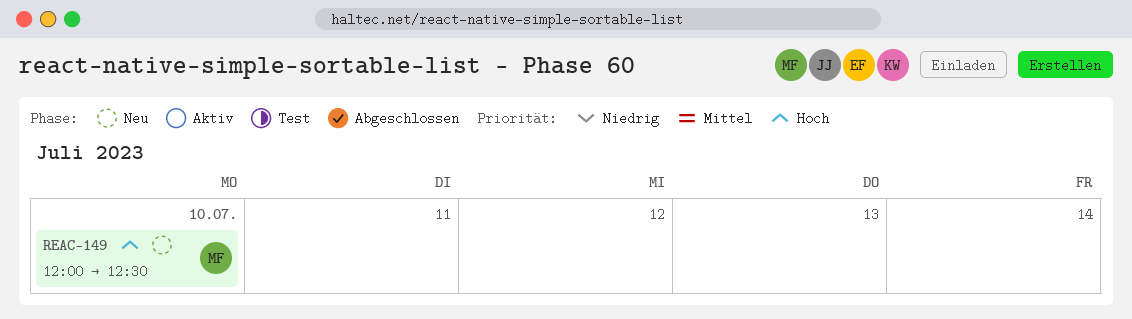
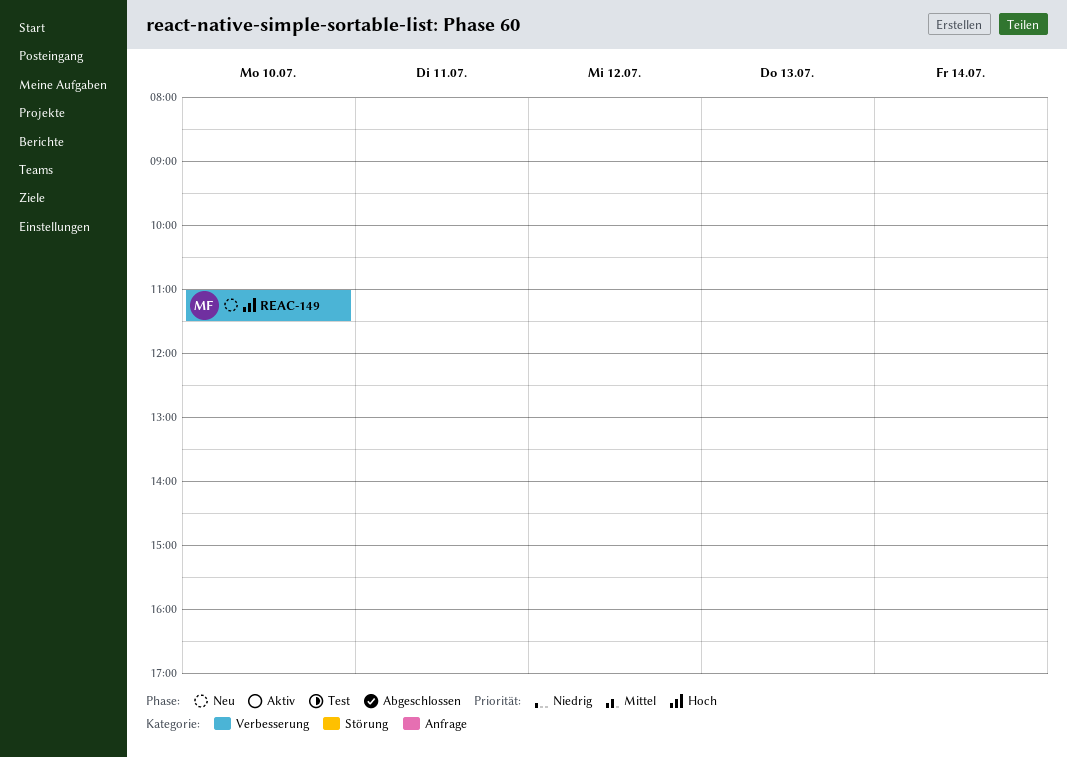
REAC-149, begins: 12:00 -> 11:00
REAC-149, ends: 12:30 -> 11:30

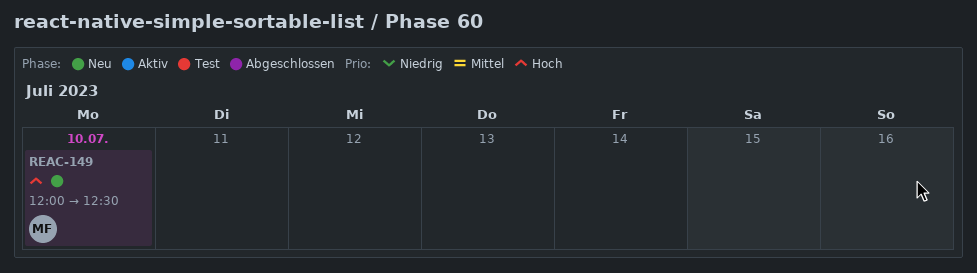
REAC-149, begins: 11:00 -> 12:00
REAC-149, ends: 11:30 -> 12:30

